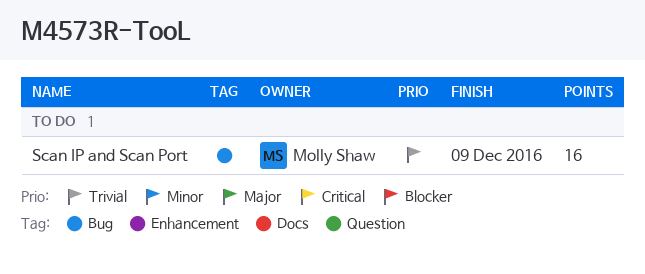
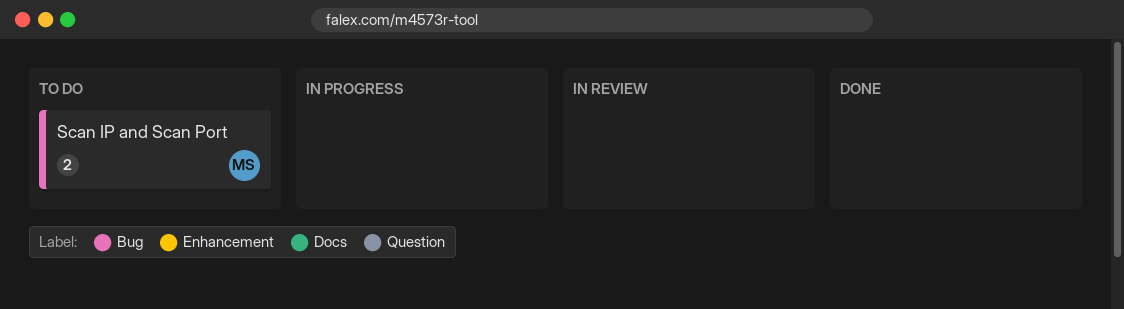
Scan IP and Scan Port, estimate: 16 -> 2

